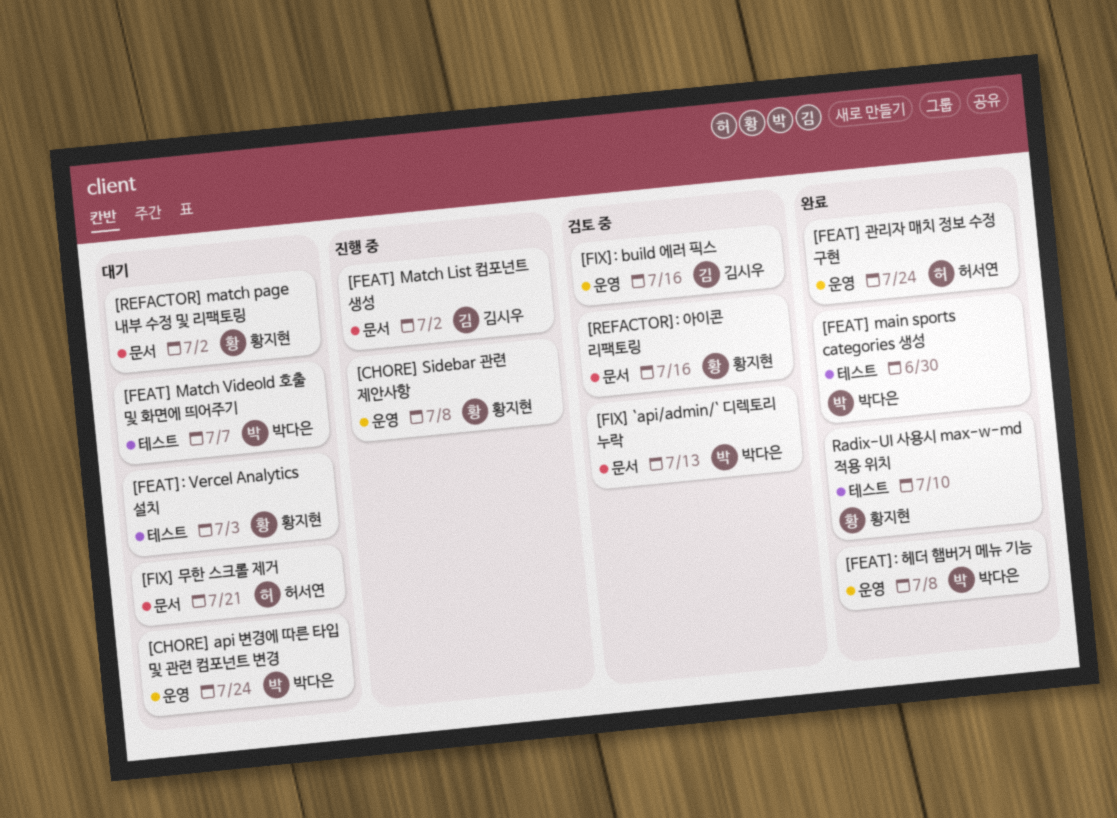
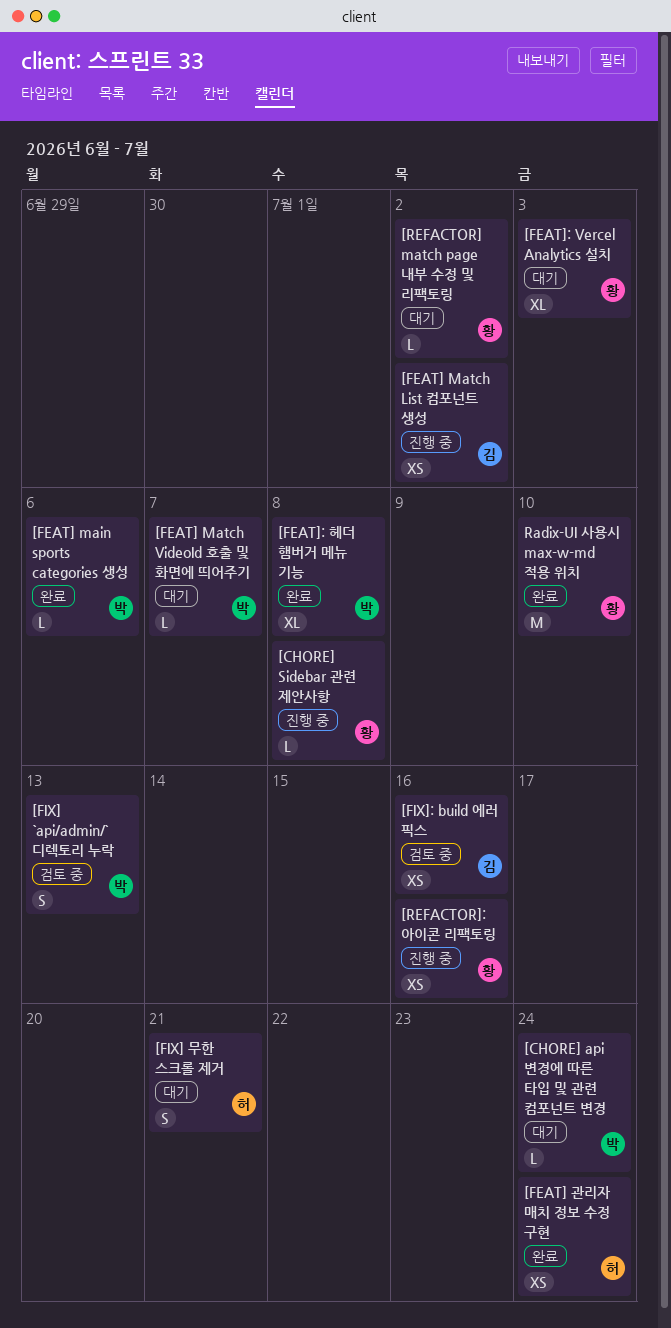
[FEAT] main sports categories 생성, due: Jun 30 -> Jul 6
[REFACTOR]: 아이콘 리팩토링, status: 검토 중 -> 진행 중

